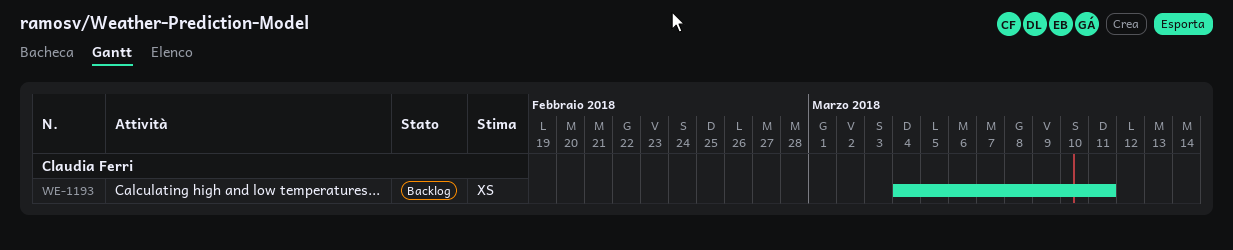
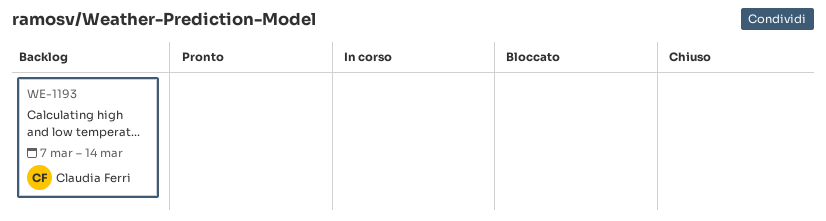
WE-1193, start: Mar 4 -> Mar 7
WE-1193, due: Mar 11 -> Mar 14

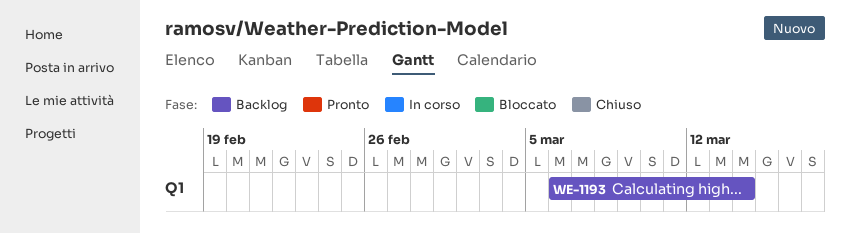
WE-1193, start: Mar 7 -> Mar 6

